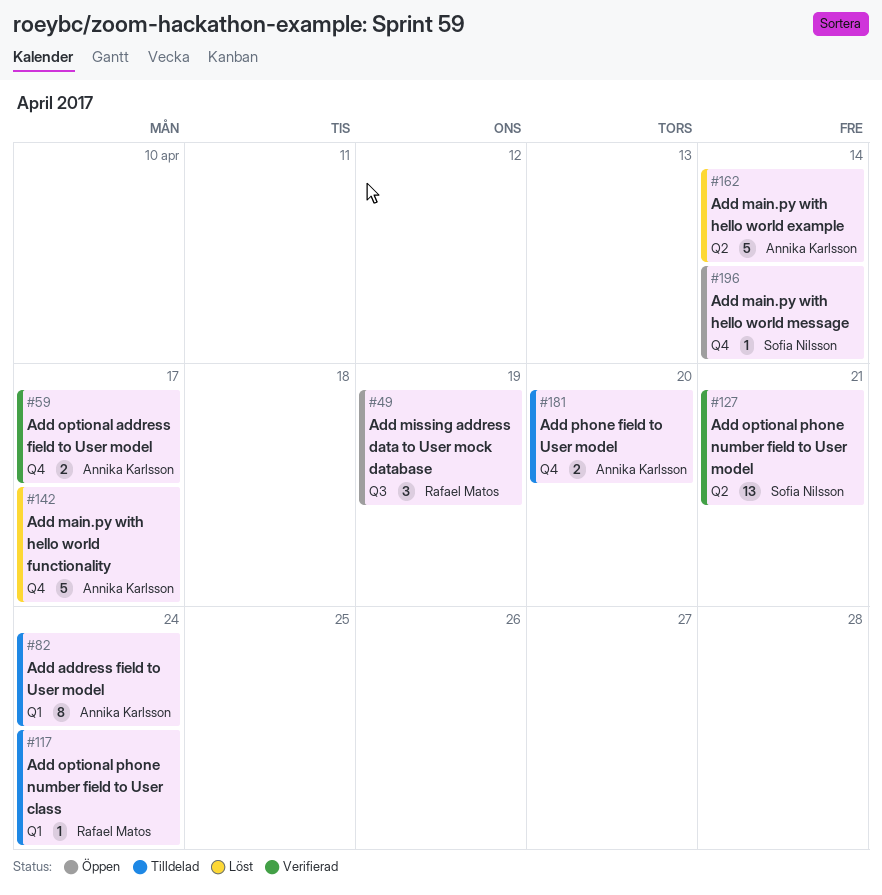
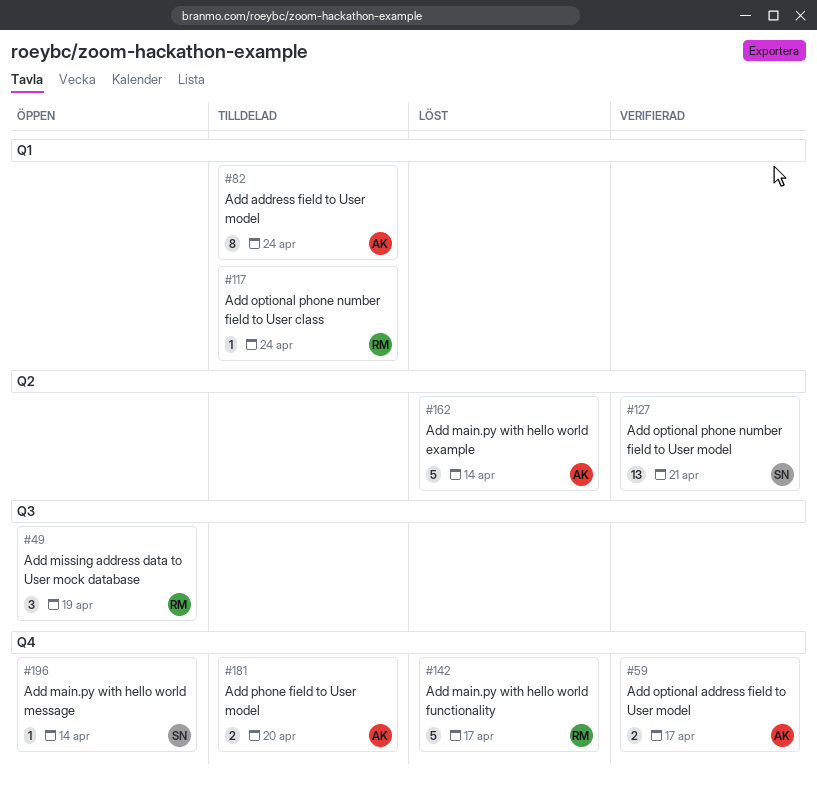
#142, owner: Annika Karlsson -> Rafael Matos

